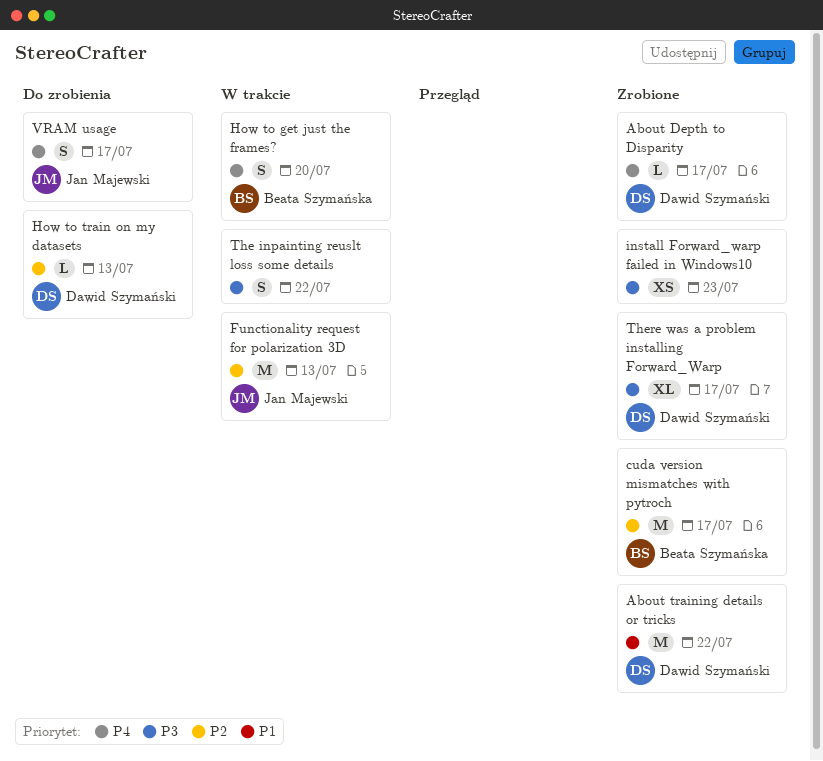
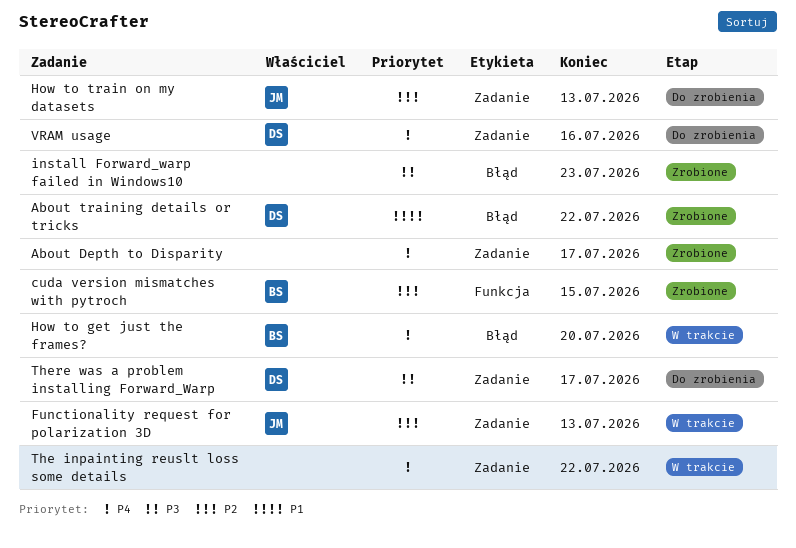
About Depth to Disparity, owner: Dawid Szymański -> none
cuda version mismatches with pytroch, due: Jul 17 -> Jul 15
How to train on my datasets, owner: Dawid Szymański -> Jan Majewski
The inpainting reuslt loss some details, priority: P3 -> P4
There was a problem installing Forward_Warp, status: Zrobione -> Do zrobienia
VRAM usage, owner: Jan Majewski -> Dawid Szymański
VRAM usage, due: Jul 17 -> Jul 16

